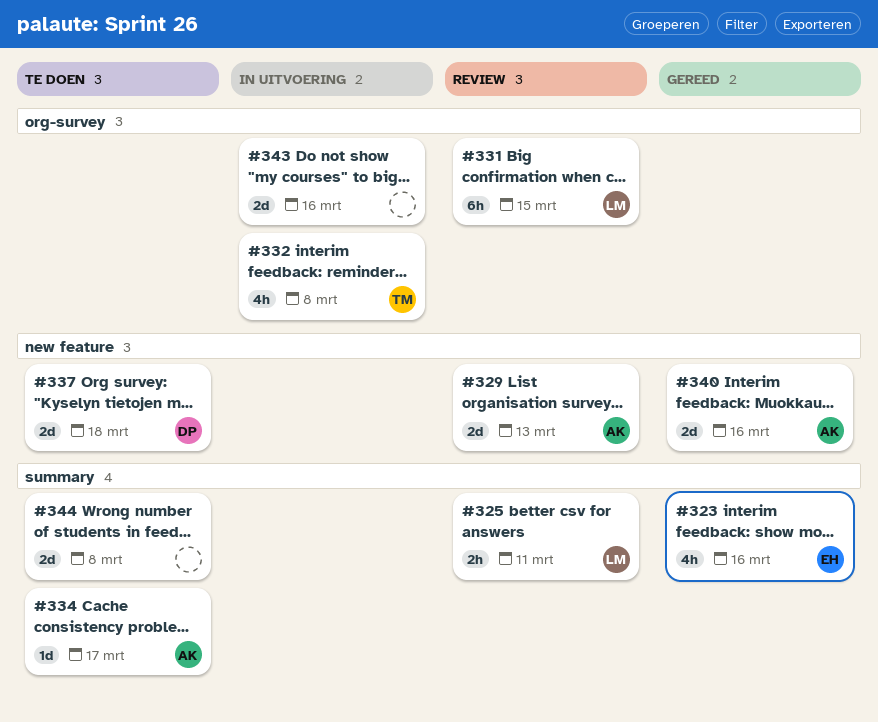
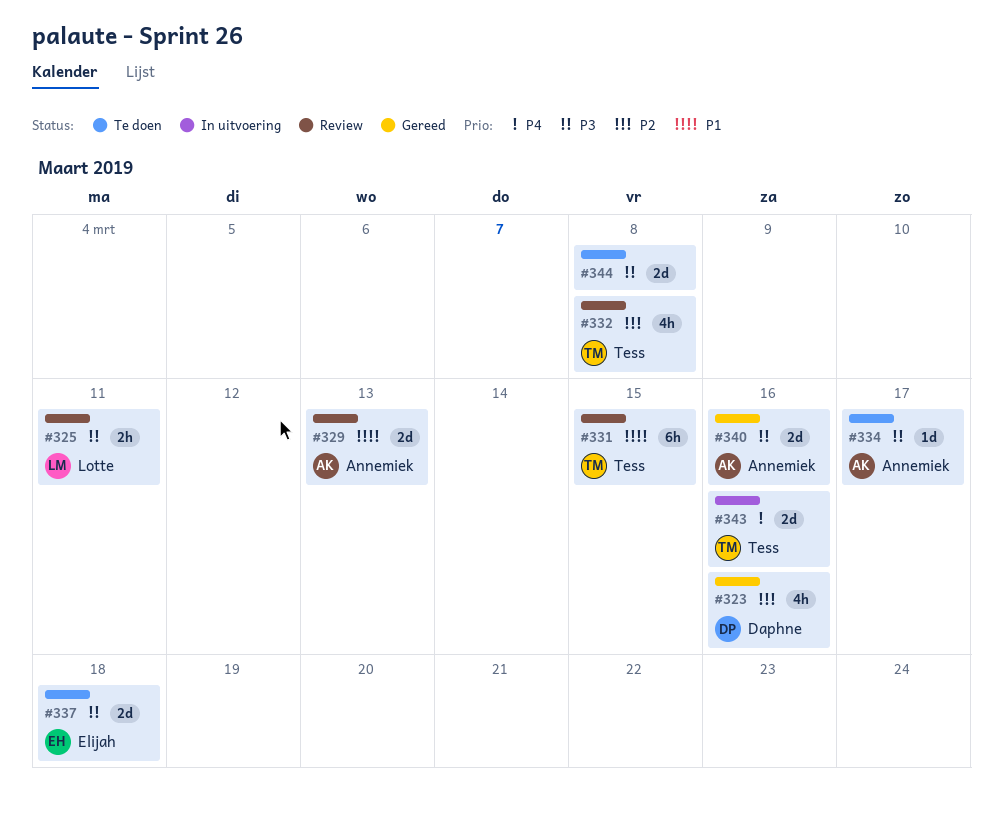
#323, owner: Elijah -> Daphne
#331, owner: Lotte -> Tess
#332, status: In uitvoering -> Review
#337, owner: Daphne -> Elijah
#343, owner: none -> Tess

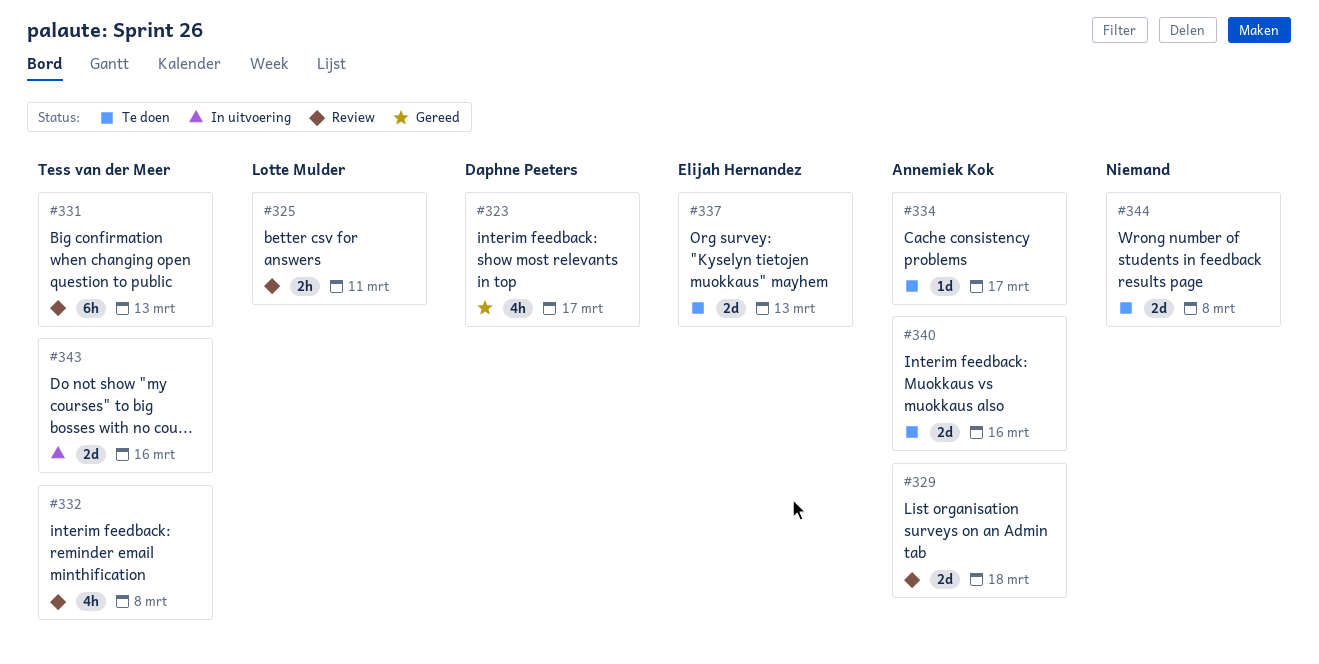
#323, due: Mar 16 -> Mar 17
#329, due: Mar 13 -> Mar 18
#331, due: Mar 15 -> Mar 13
#337, due: Mar 18 -> Mar 13
#340, status: Gereed -> Te doen

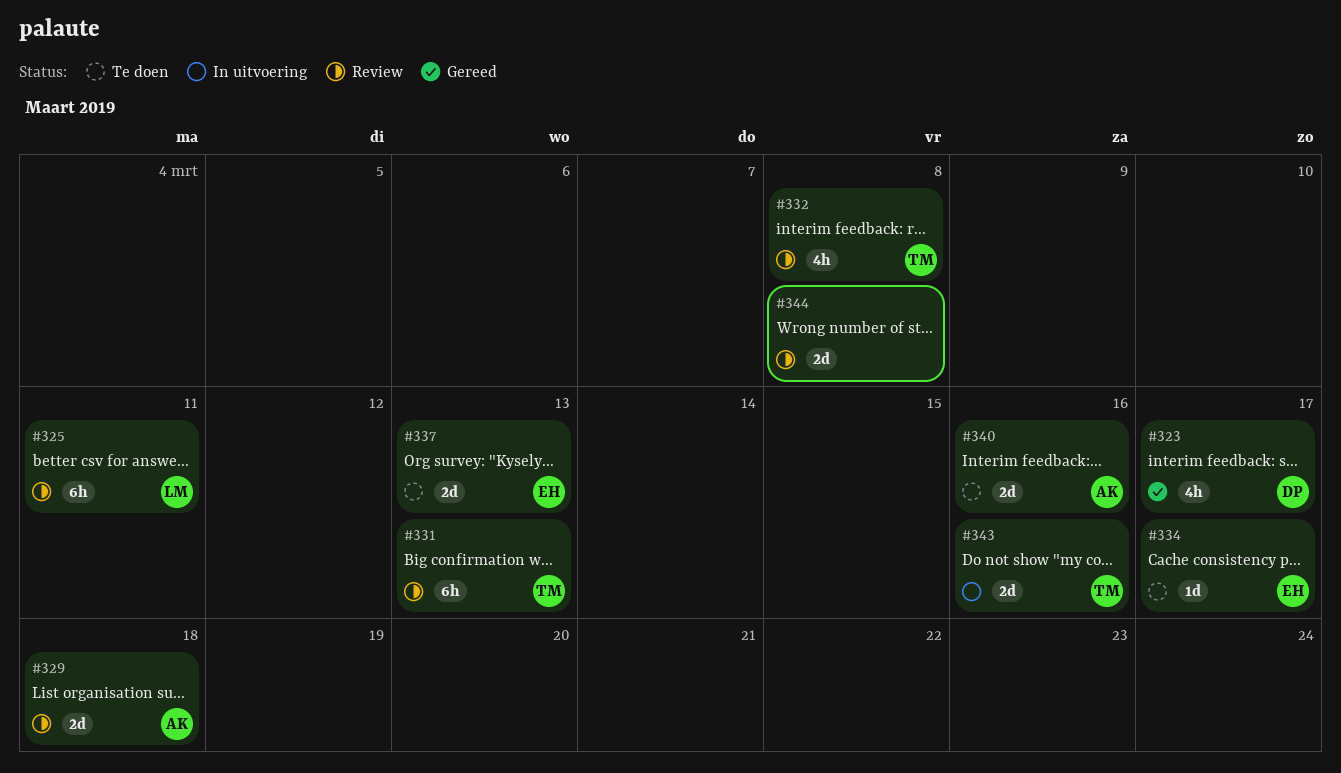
#325, estimate: 2h -> 6h
#334, owner: Annemiek Kok -> Elijah Hernandez
#344, status: Te doen -> Review

